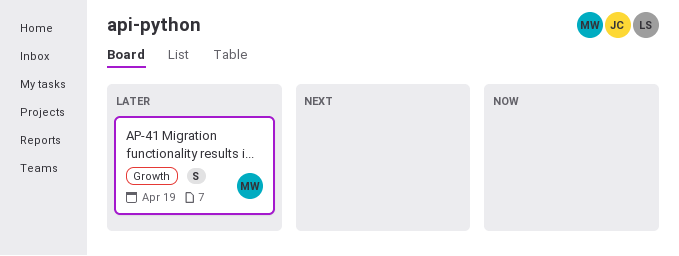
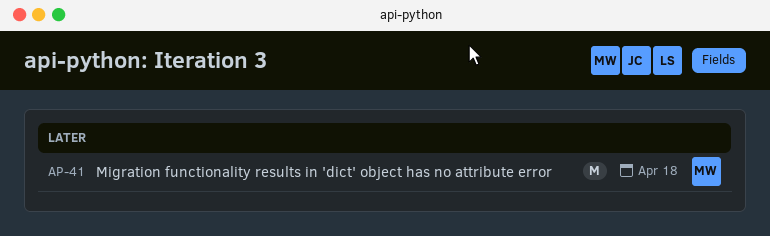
AP-41, estimate: S -> M
AP-41, due: Apr 19 -> Apr 18

